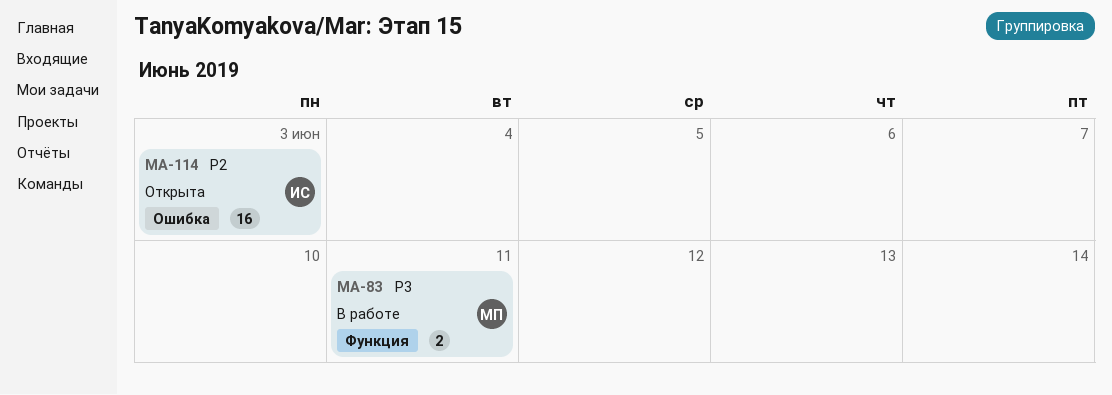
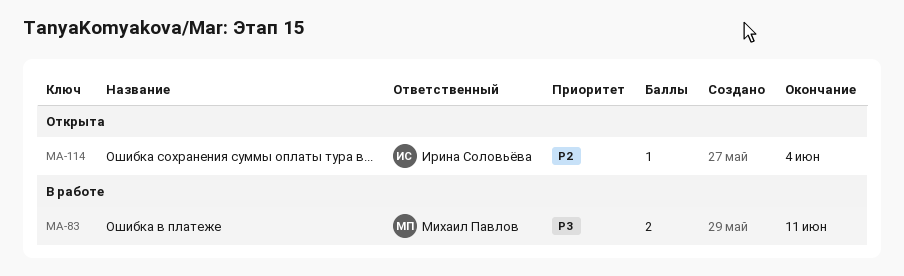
MA-114, estimate: 16 -> 1
MA-114, due: Jun 3 -> Jun 4

